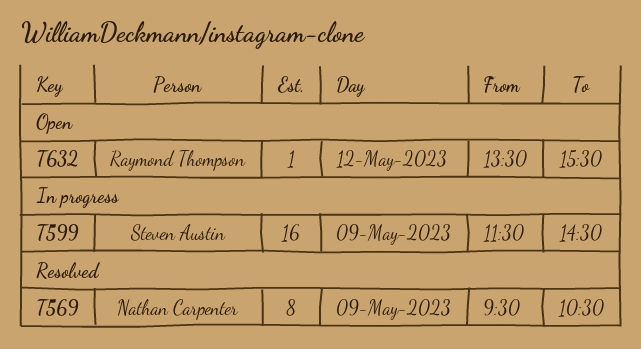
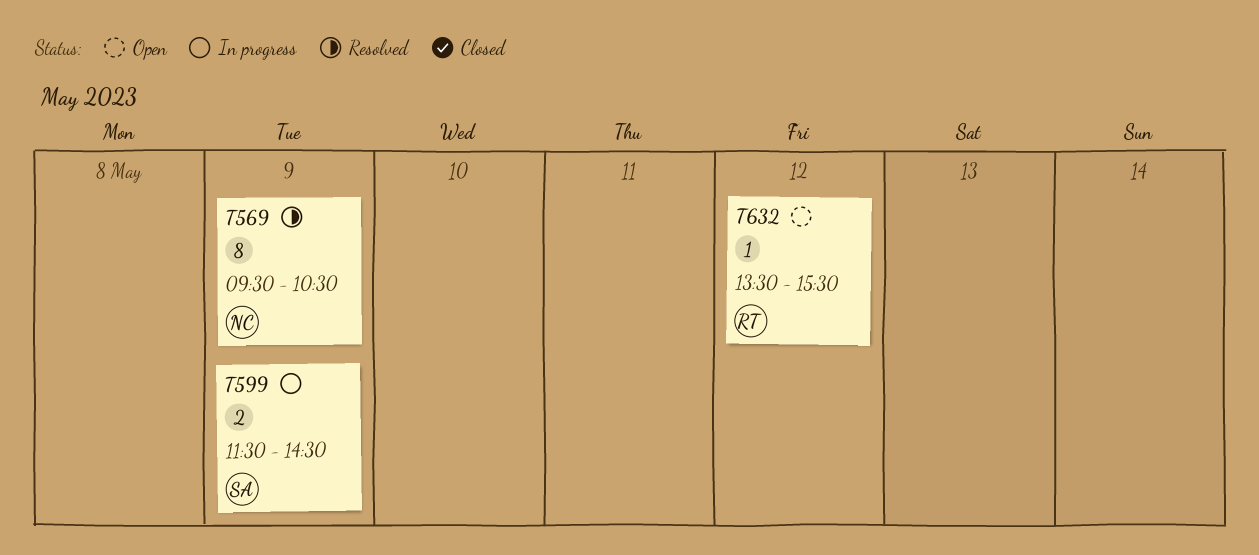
T599, estimate: 16 -> 2

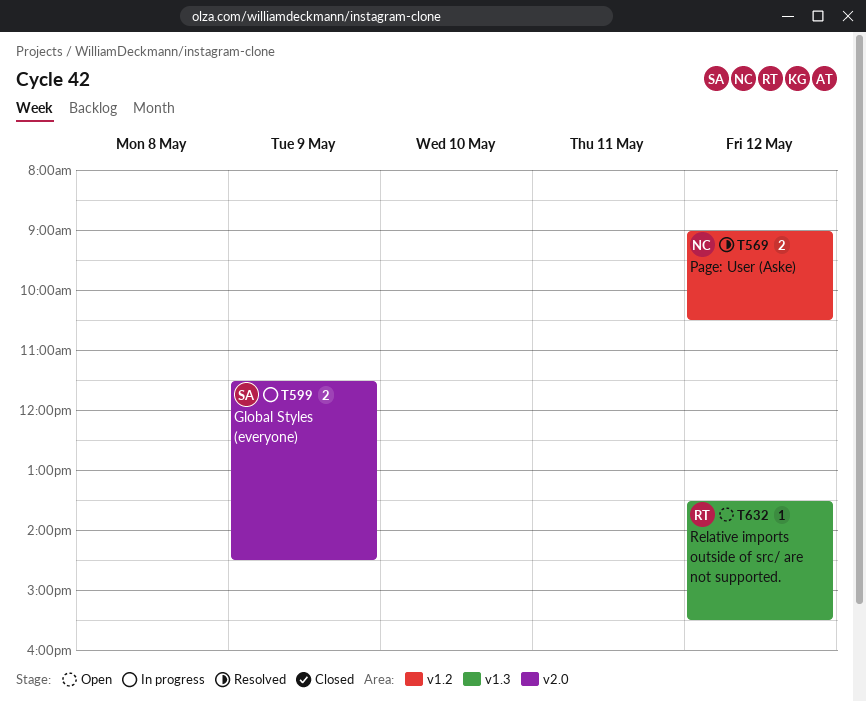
T569, estimate: 8 -> 2
T569, day: May 9 -> May 12
T569, begins: 09:30 -> 09:00

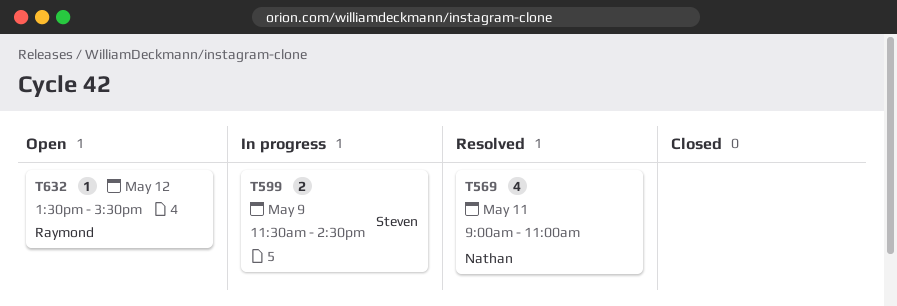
T569, estimate: 2 -> 4
T569, day: May 12 -> May 11
T569, ends: 10:30 -> 11:00

